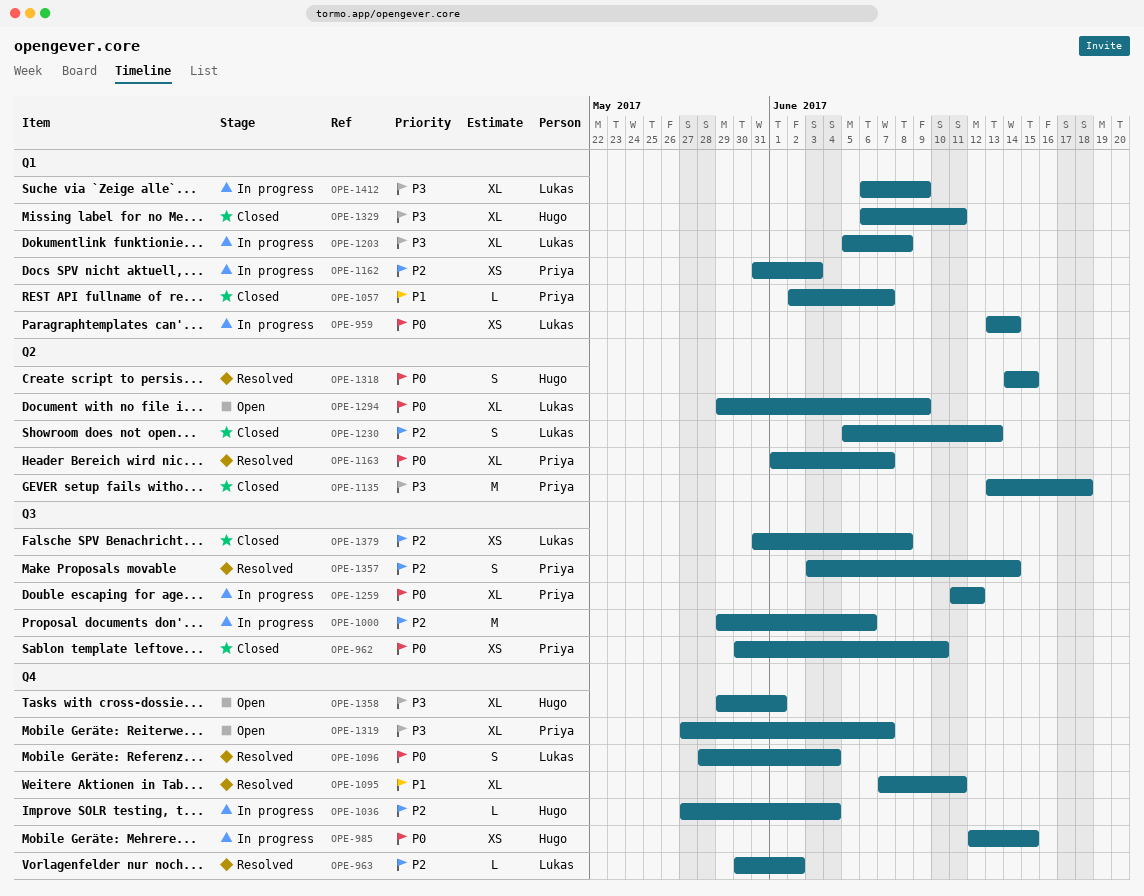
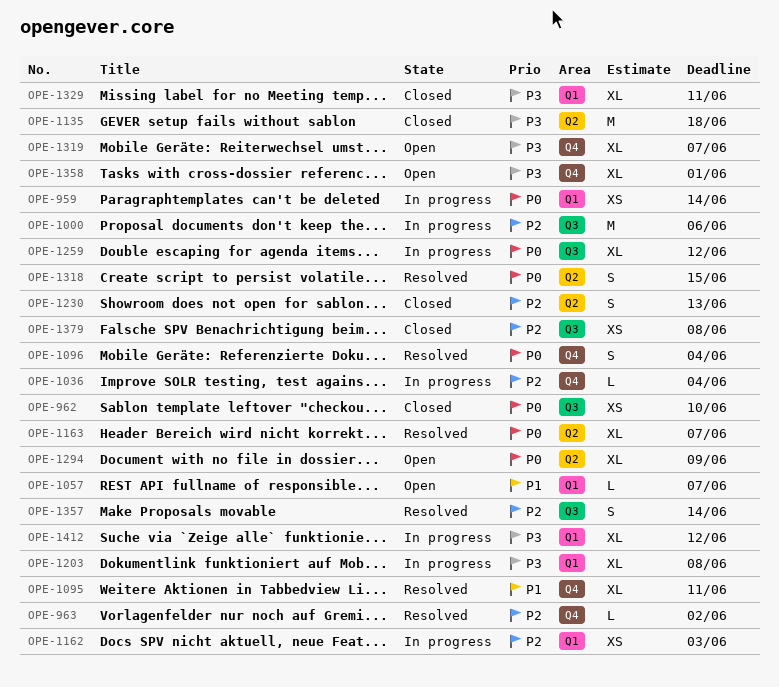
OPE-985: present -> none
OPE-1057, status: Closed -> Open
OPE-1412, due: Jun 9 -> Jun 12

